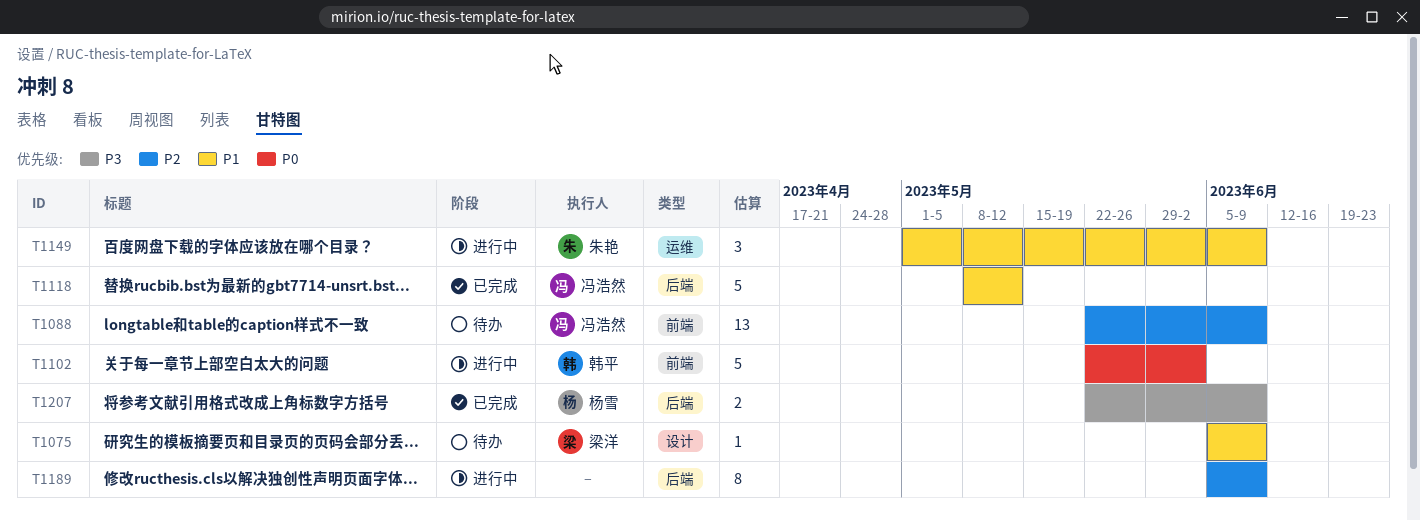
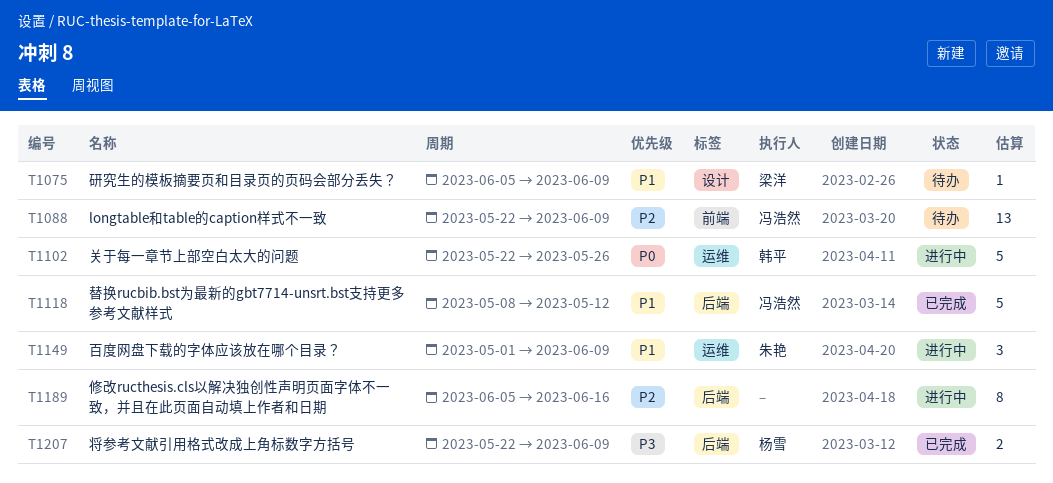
T1102, label: 前端 -> 运维
T1102, due: Jun 2 -> May 26
T1189, due: Jun 9 -> Jun 16

